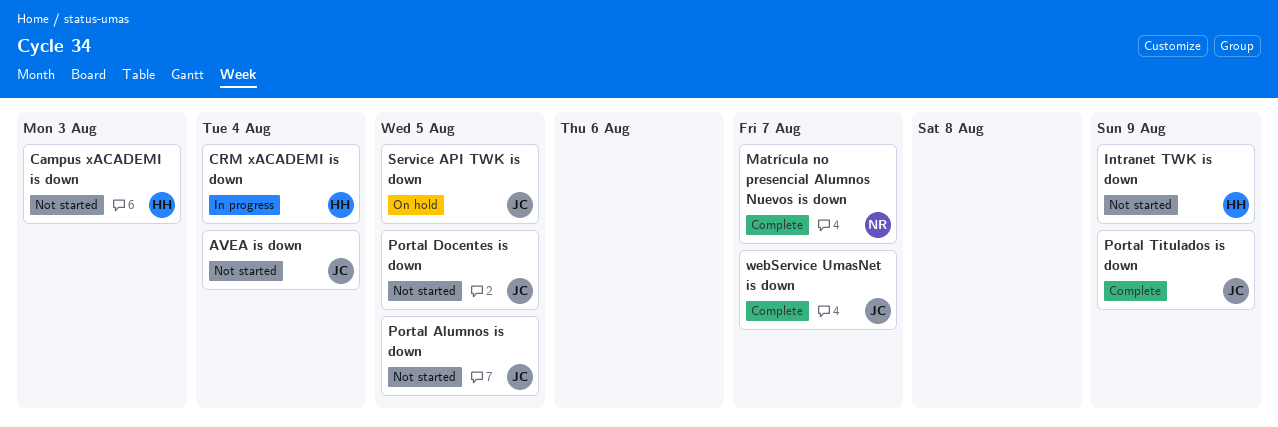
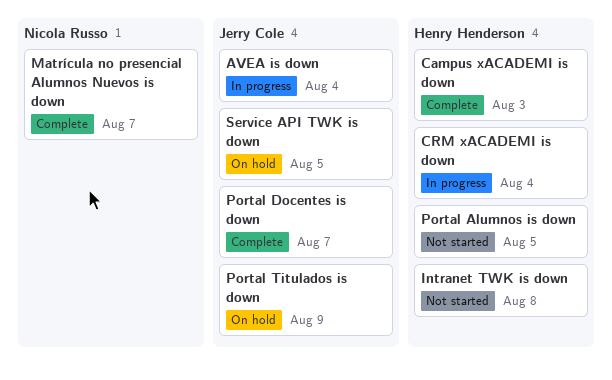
AVEA is down, status: Not started -> In progress
Campus xACADEMI is down, status: Not started -> Complete
Intranet TWK is down, due: Aug 9 -> Aug 8
Portal Alumnos is down, owner: Jerry Cole -> Henry Henderson
Portal Docentes is down, status: Not started -> Complete
Portal Docentes is down, due: Aug 5 -> Aug 7
Portal Titulados is down, status: Complete -> On hold
webService UmasNet is down: present -> none

